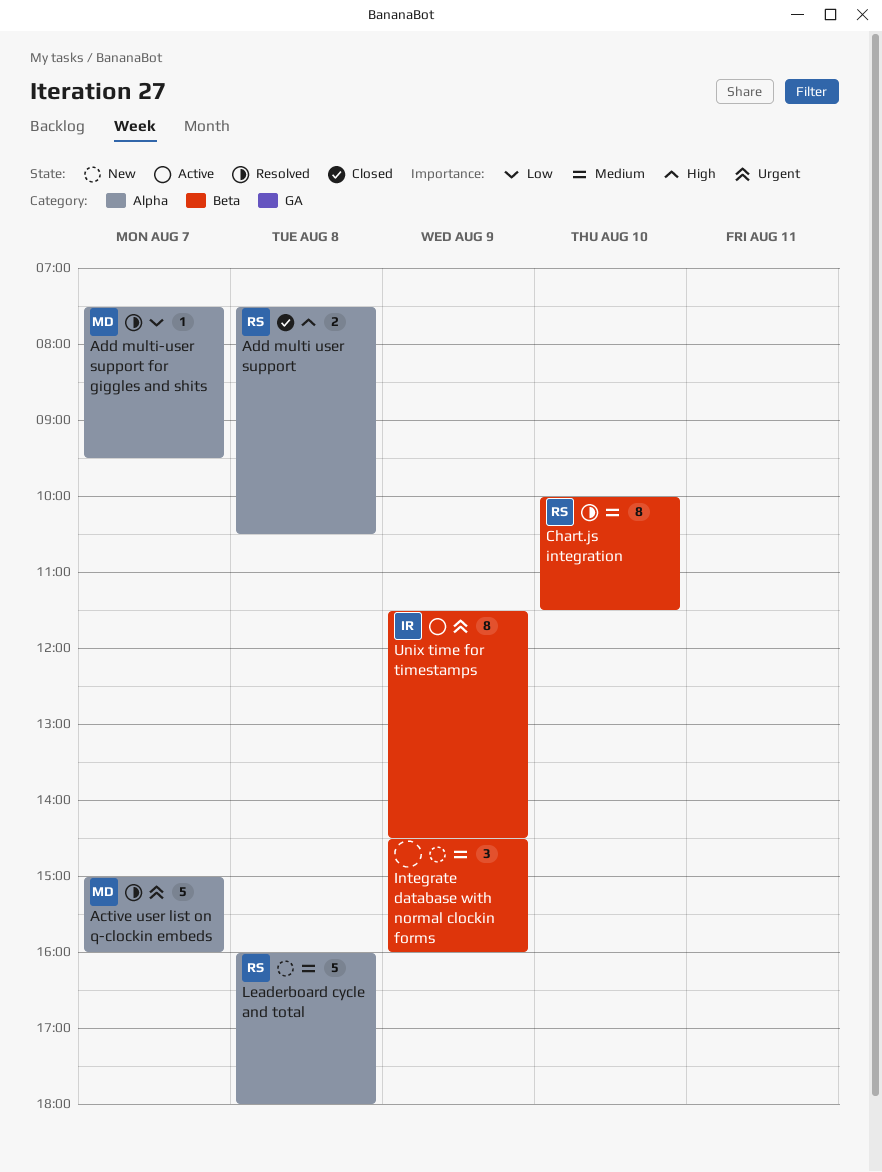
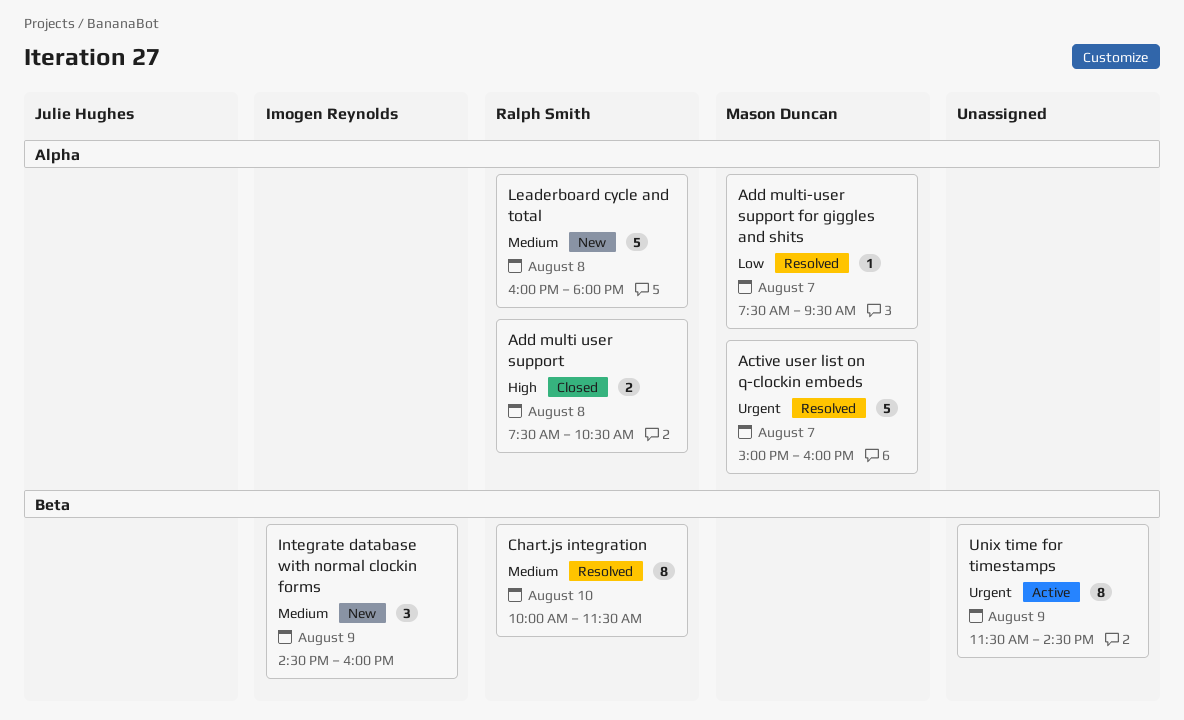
Integrate database with normal clockin forms, owner: none -> Imogen Reynolds
Unix time for timestamps, owner: Imogen Reynolds -> none

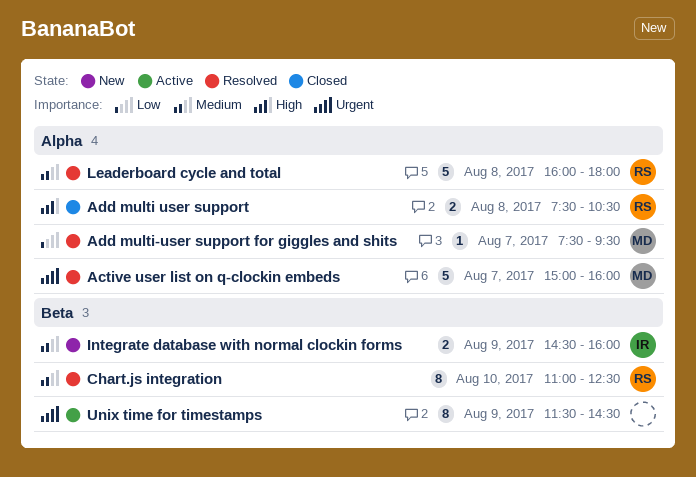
Chart.js integration, begins: 10:00 -> 11:00
Chart.js integration, ends: 11:30 -> 12:30
Integrate database with normal clockin forms, estimate: 3 -> 2
Leaderboard cycle and total, status: New -> Resolved

